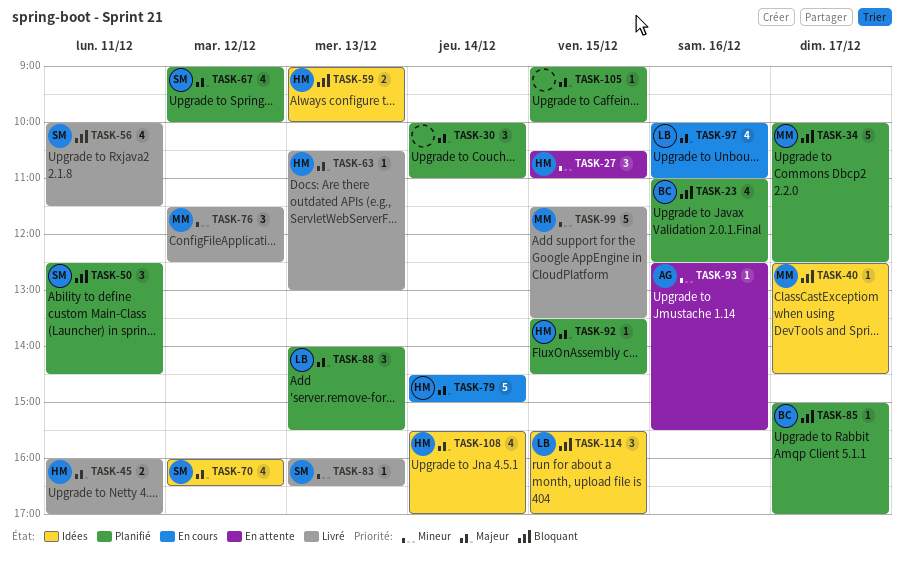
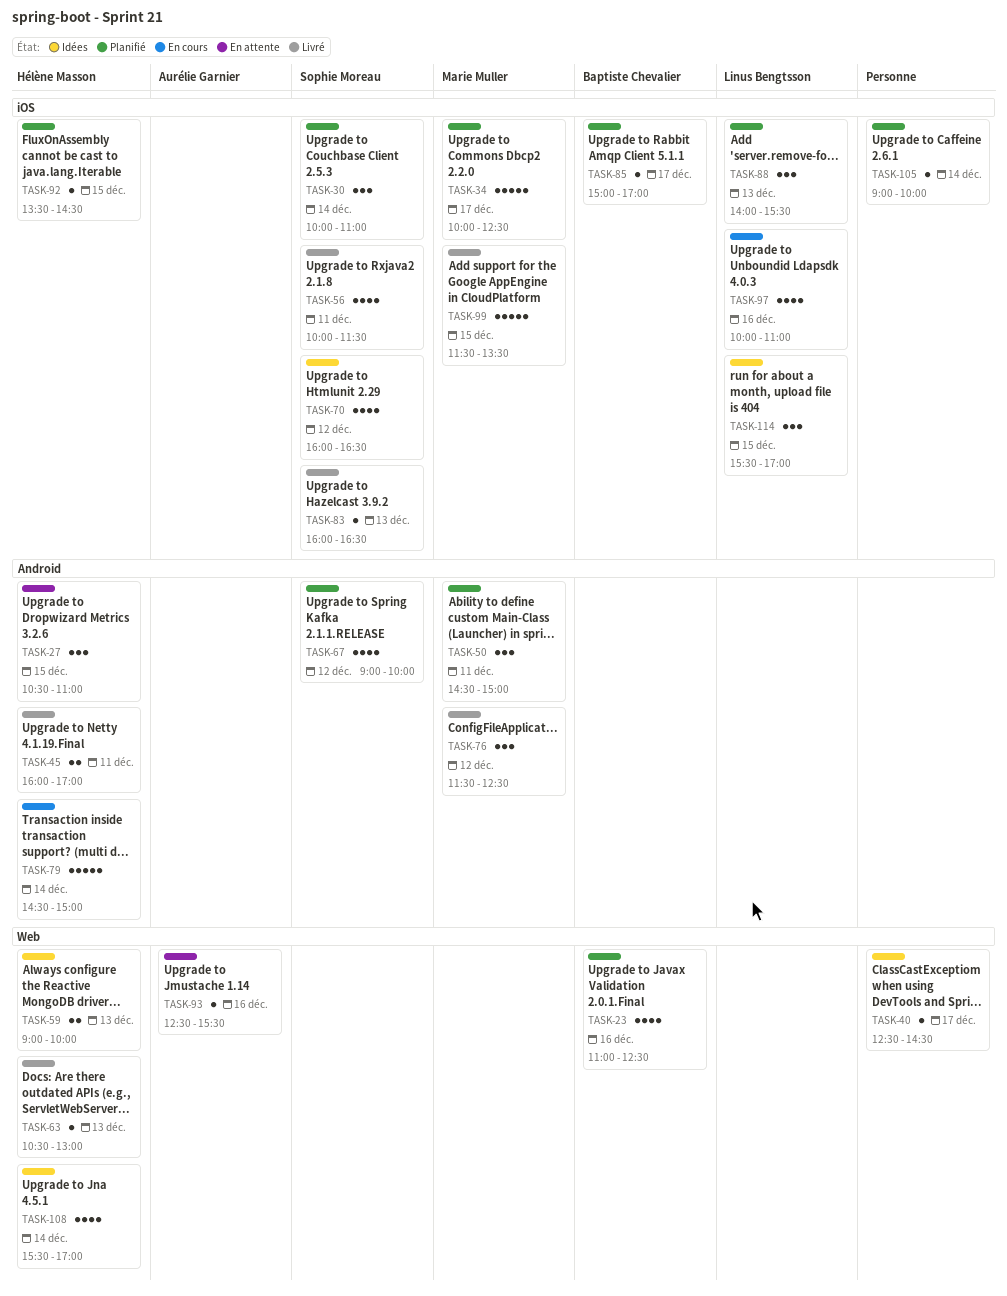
TASK-30, owner: none -> Sophie Moreau
TASK-40, owner: Marie Muller -> none
TASK-50, owner: Sophie Moreau -> Marie Muller
TASK-50, begins: 12:30 -> 14:30
TASK-50, ends: 14:30 -> 15:00
TASK-105, day: Dec 15 -> Dec 14

